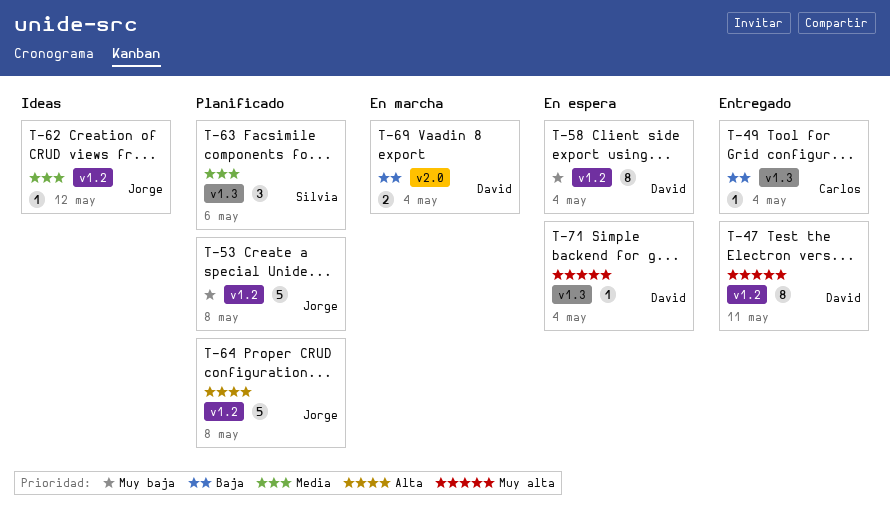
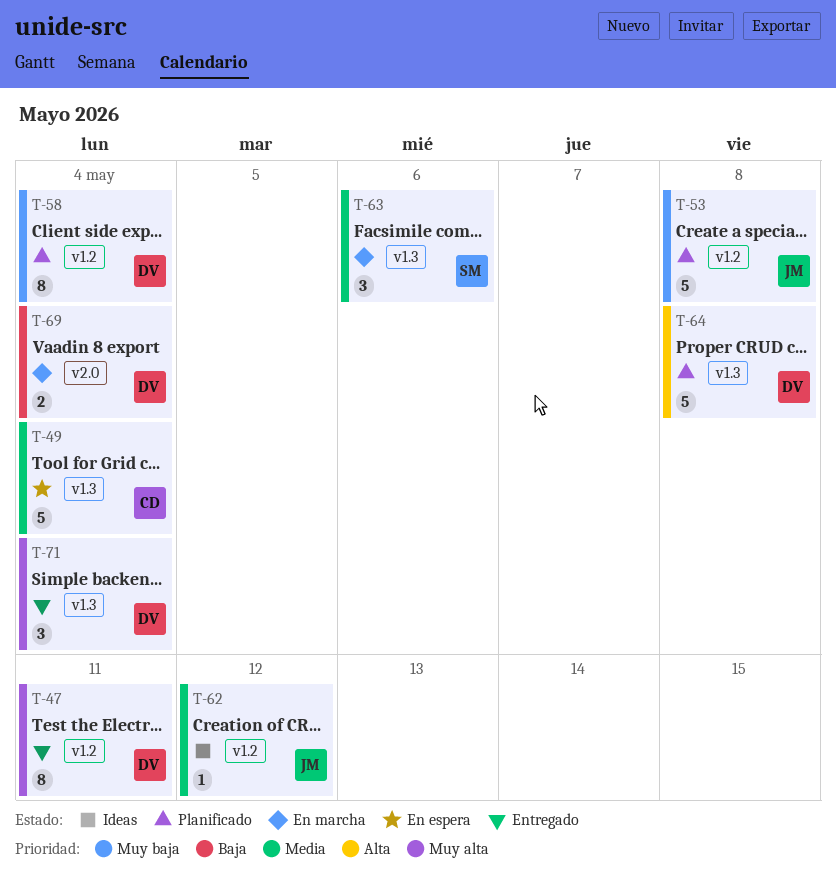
T-49, status: Entregado -> En espera
T-49, priority: Baja -> Media
T-49, estimate: 1 -> 5
T-58, status: En espera -> Planificado
T-63, status: Planificado -> En marcha
T-64, owner: Jorge -> David
T-64, label: v1.2 -> v1.3
T-71, status: En espera -> Entregado
T-71, estimate: 1 -> 3

